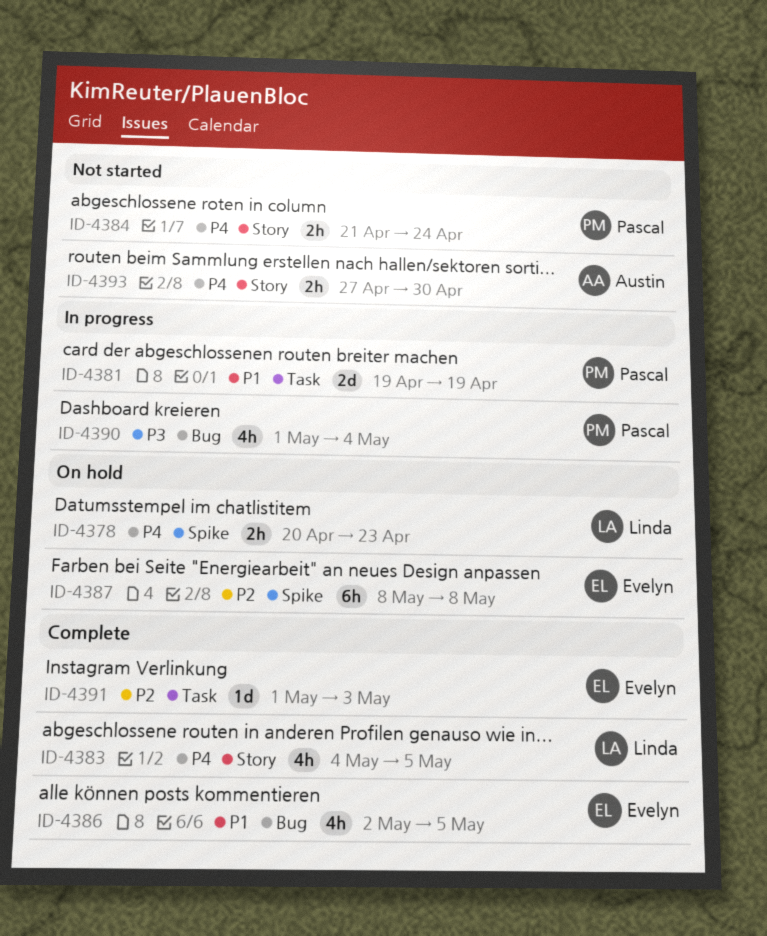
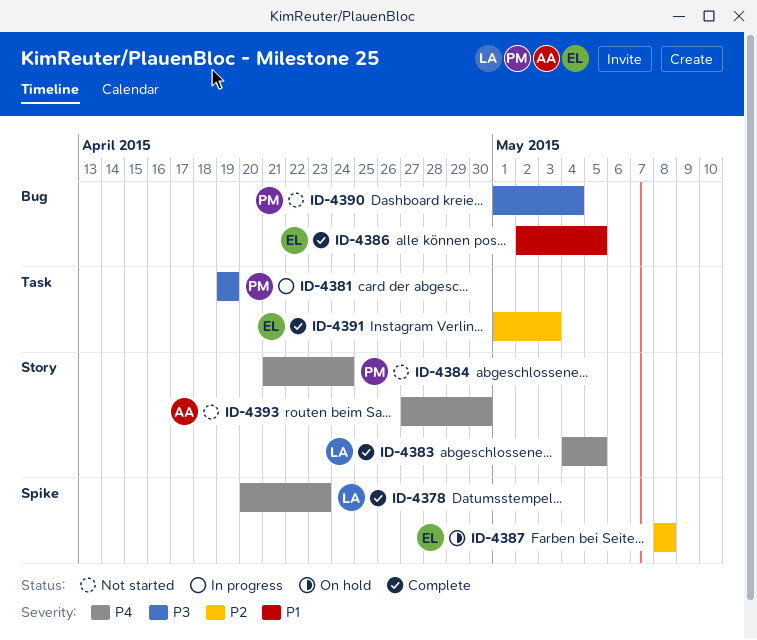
ID-4378, status: On hold -> Complete
ID-4381, priority: P1 -> P3
ID-4390, status: In progress -> Not started

